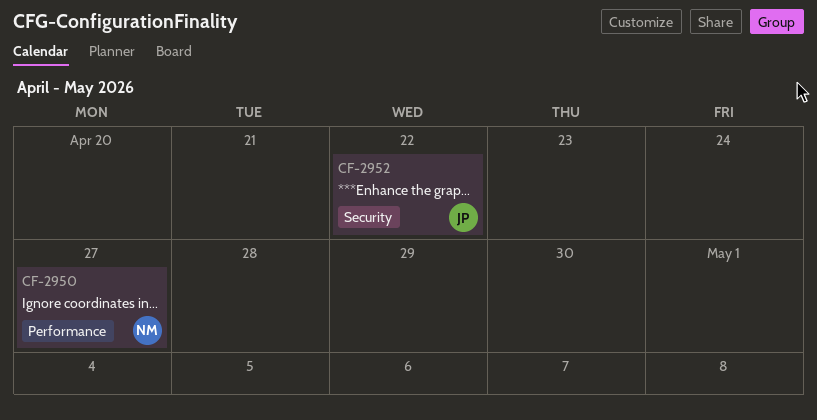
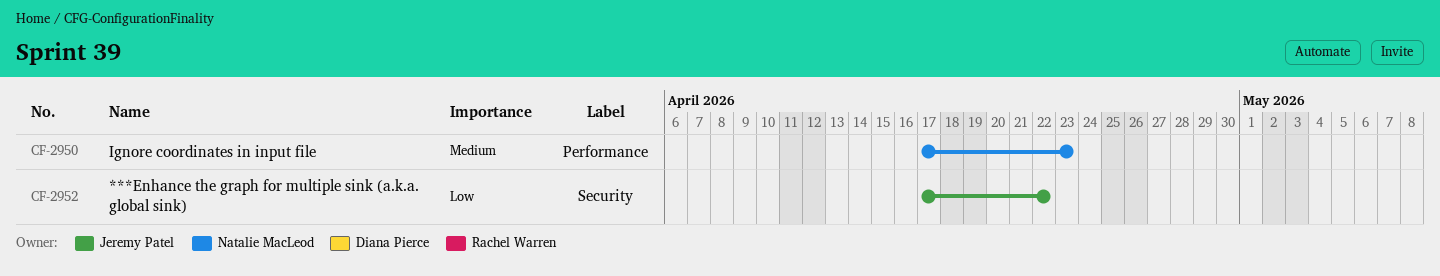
CF-2950, due: Apr 27 -> Apr 23

